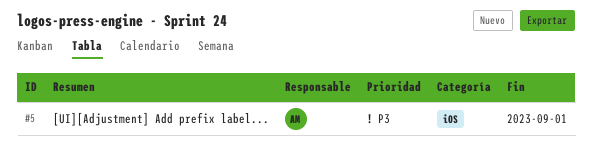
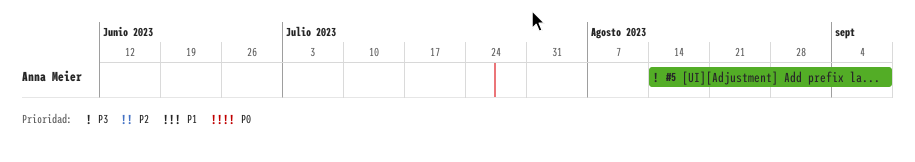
#5, due: Sep 1 -> Sep 8

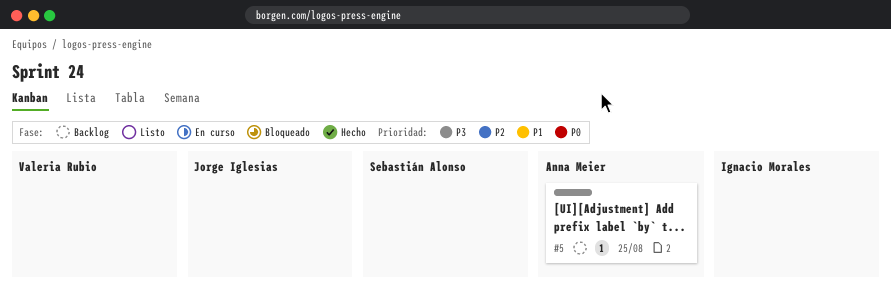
#5, due: Sep 8 -> Aug 25

